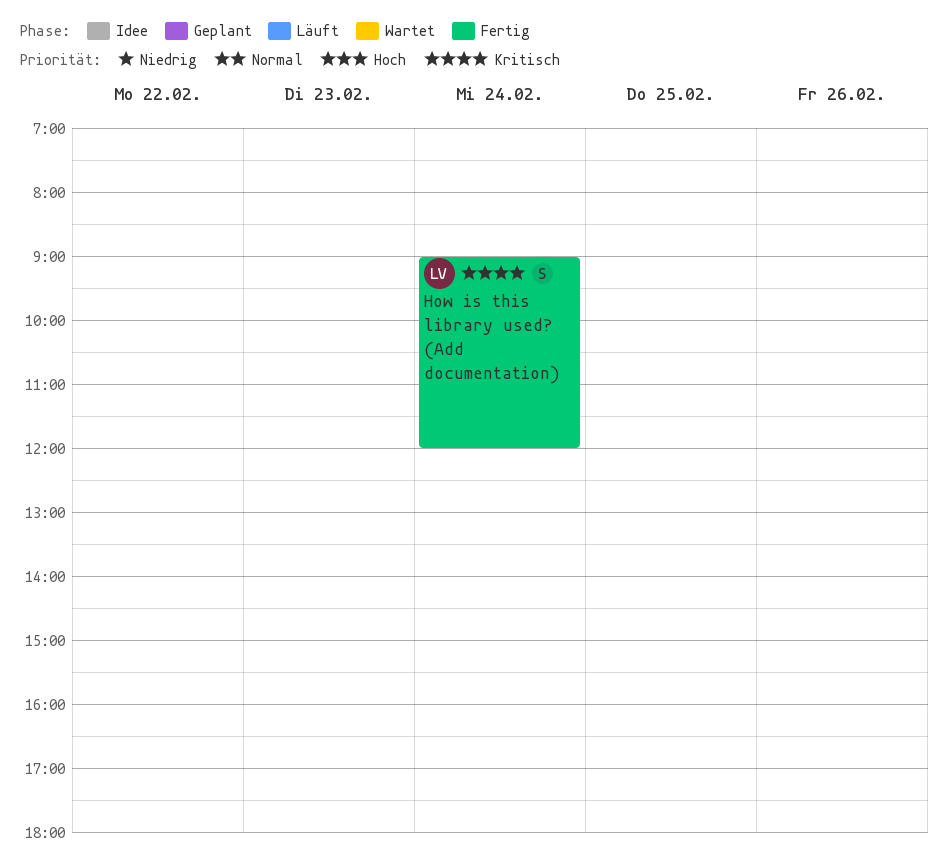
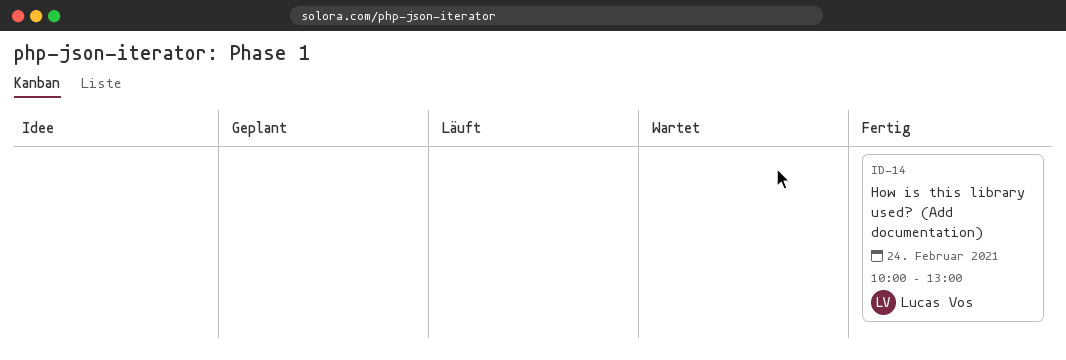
How is this library used? (Add documentation), begins: 09:00 -> 10:00
How is this library used? (Add documentation), ends: 12:00 -> 13:00

